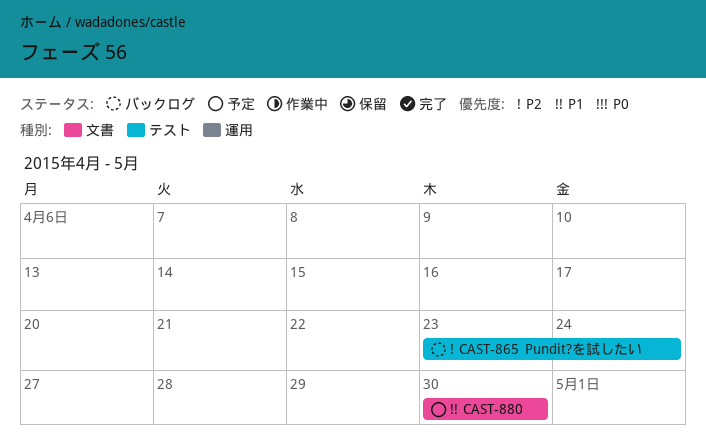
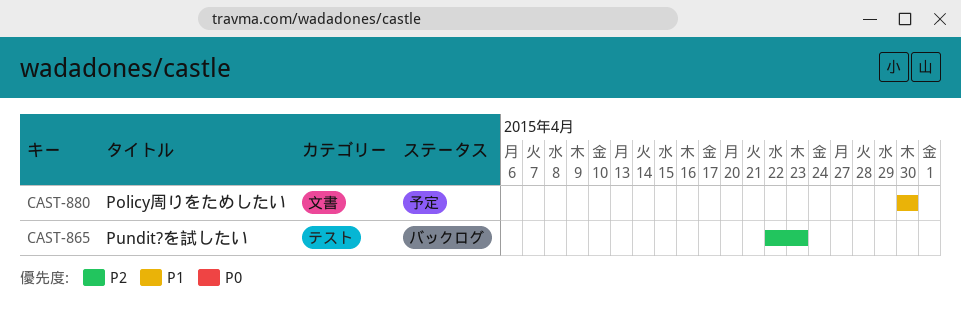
CAST-865, start: Apr 23 -> Apr 22
CAST-865, due: Apr 24 -> Apr 23

